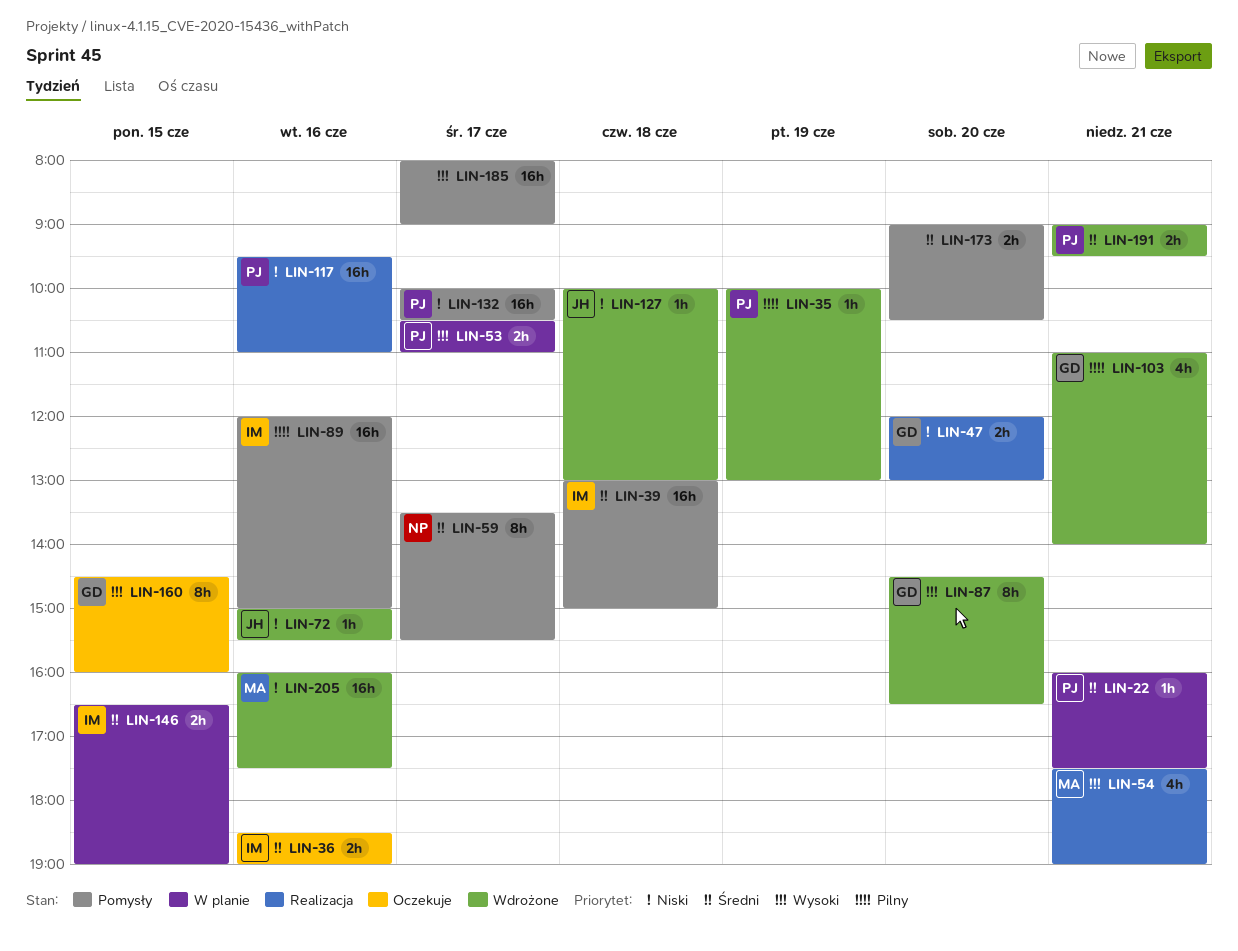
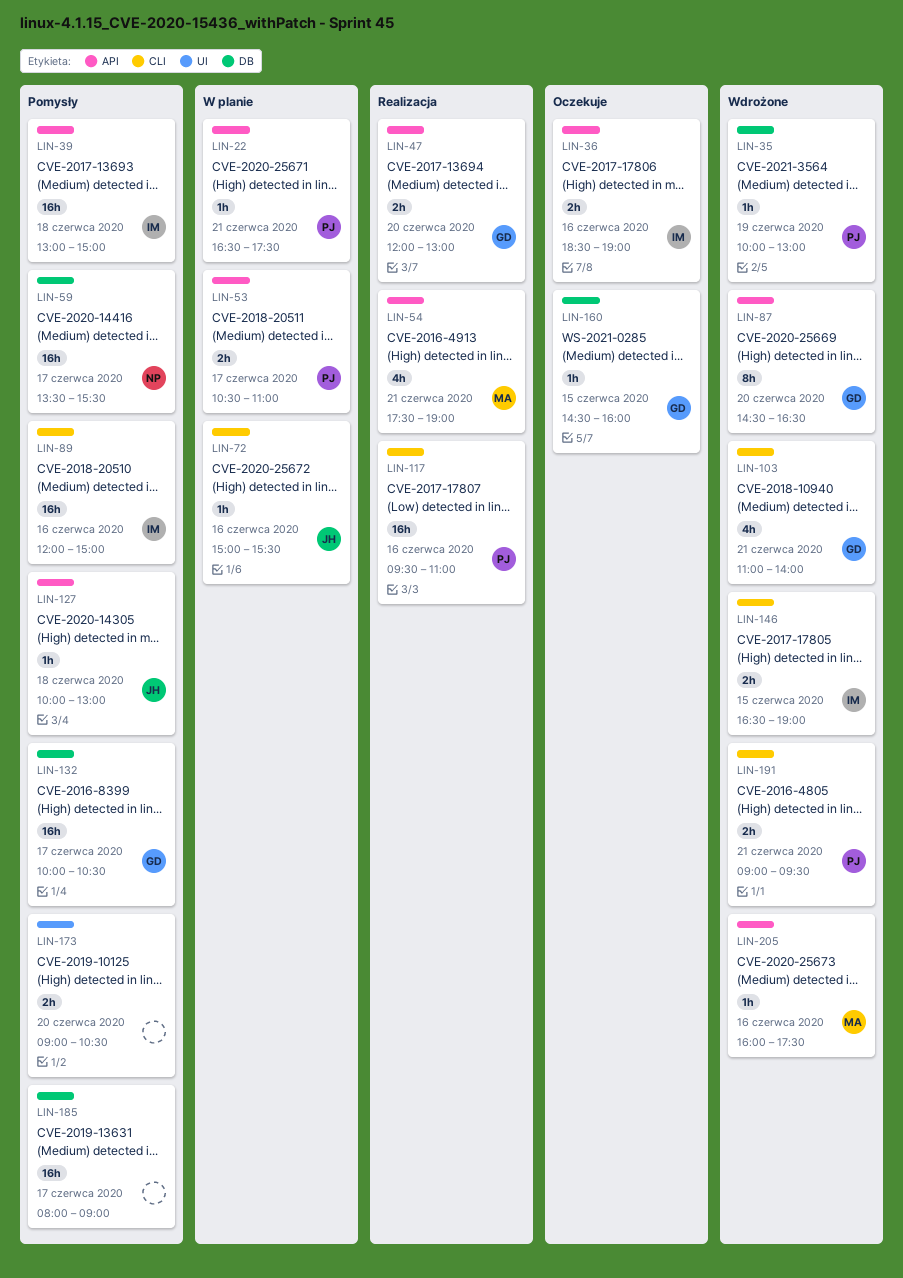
LIN-22, begins: 16:00 -> 16:30
LIN-59, estimate: 8h -> 16h
LIN-72, status: Wdrożone -> W planie
LIN-127, status: Wdrożone -> Pomysły
LIN-132, owner: PJ -> GD
LIN-146, status: W planie -> Wdrożone
LIN-160, estimate: 8h -> 1h
LIN-205, estimate: 16h -> 1h

